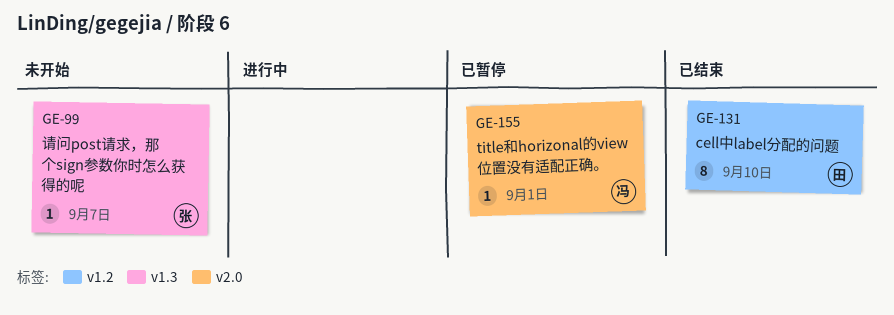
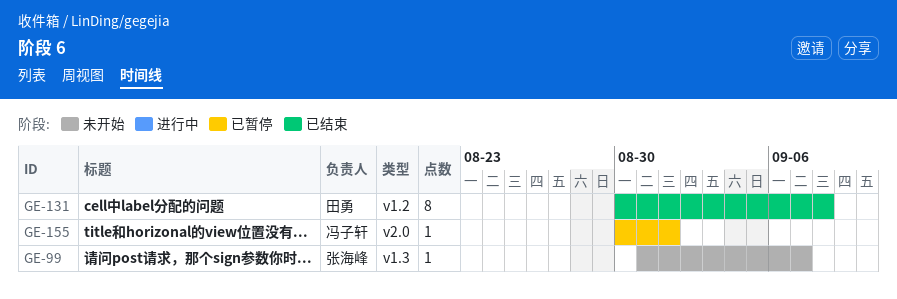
GE-131, due: Sep 10 -> Sep 8

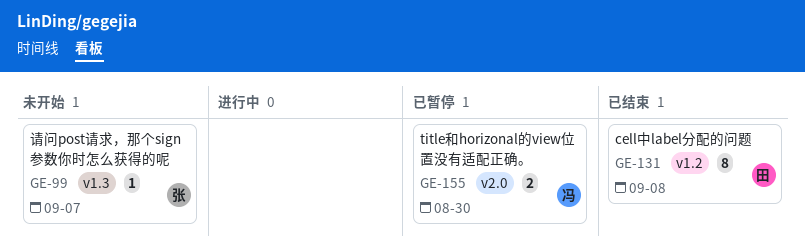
GE-155, estimate: 1 -> 2
GE-155, due: Sep 1 -> Aug 30

